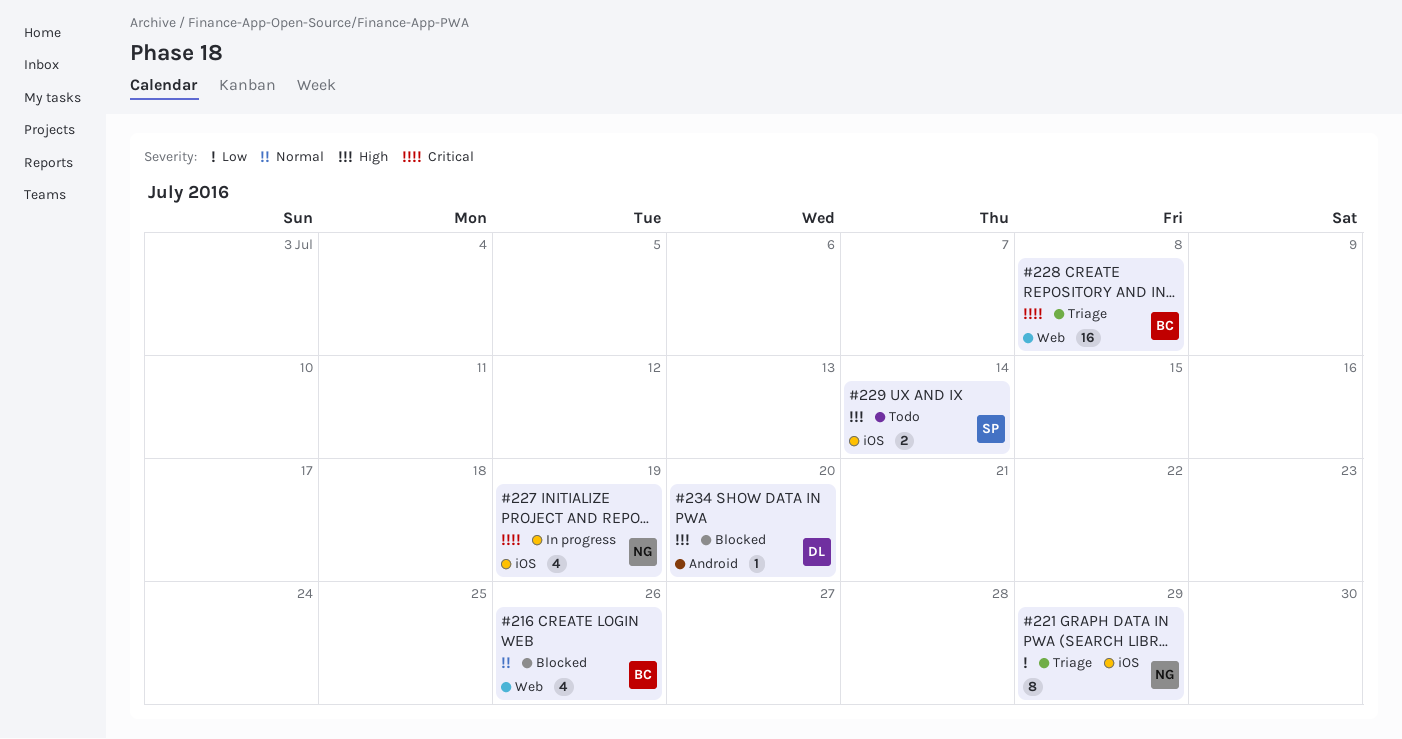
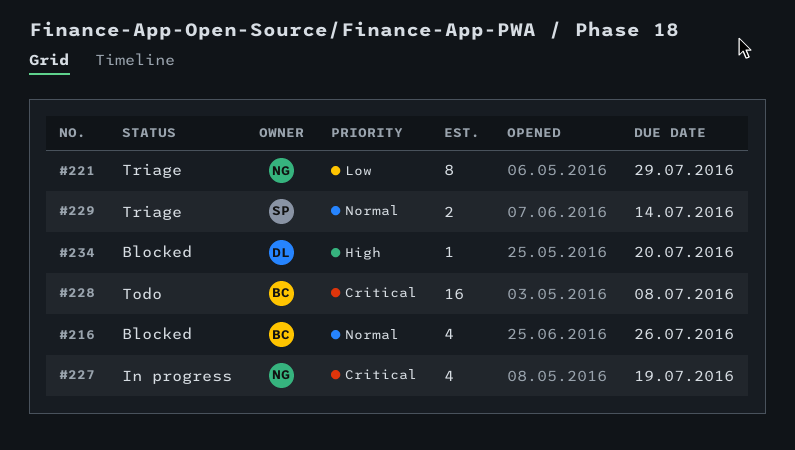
#228, status: Triage -> Todo
#229, status: Todo -> Triage
#229, priority: High -> Normal

